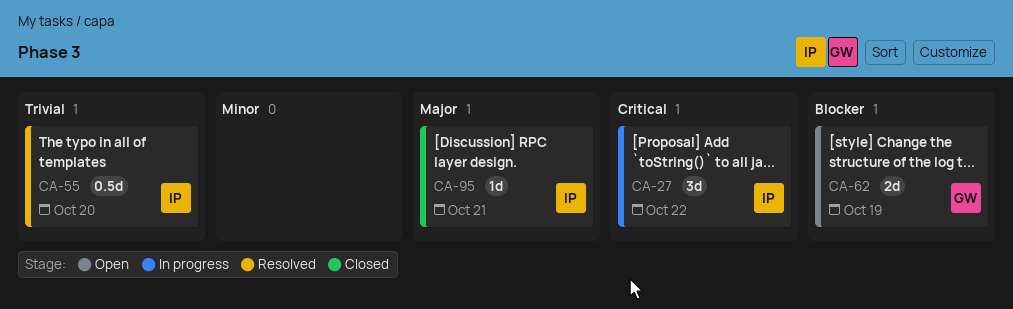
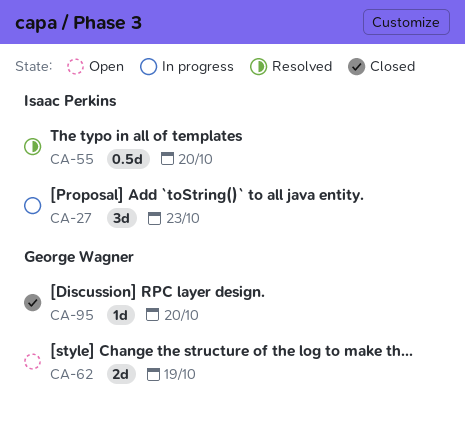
CA-27, due: Oct 22 -> Oct 23
CA-95, owner: Isaac Perkins -> George Wagner
CA-95, due: Oct 21 -> Oct 20

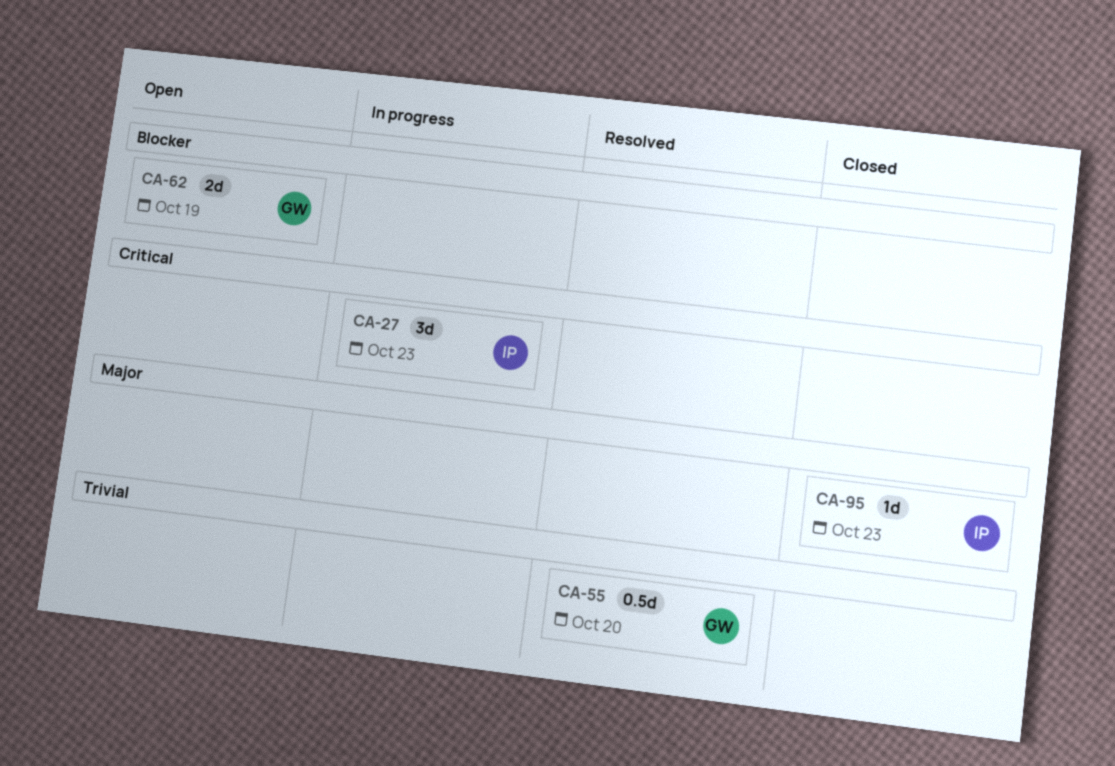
CA-55, owner: Isaac Perkins -> George Wagner
CA-95, owner: George Wagner -> Isaac Perkins
CA-95, due: Oct 20 -> Oct 23

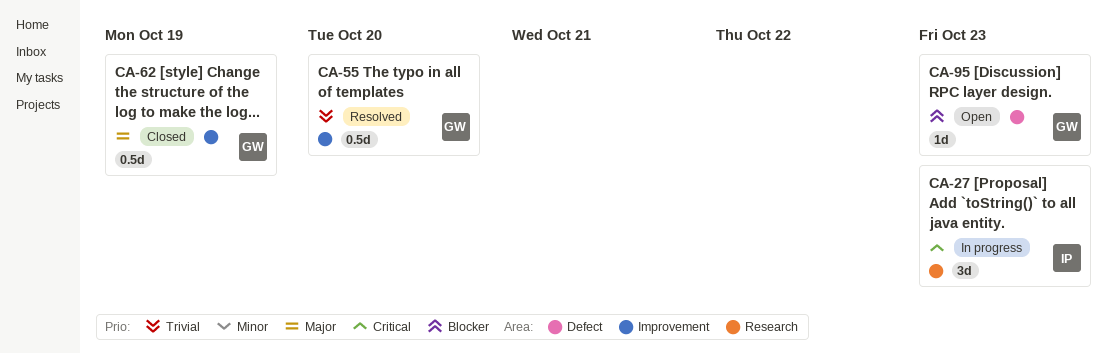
CA-62, status: Open -> Closed
CA-62, priority: Blocker -> Major
CA-62, estimate: 2d -> 0.5d
CA-95, status: Closed -> Open
CA-95, owner: IP -> GW
CA-95, priority: Major -> Blocker

